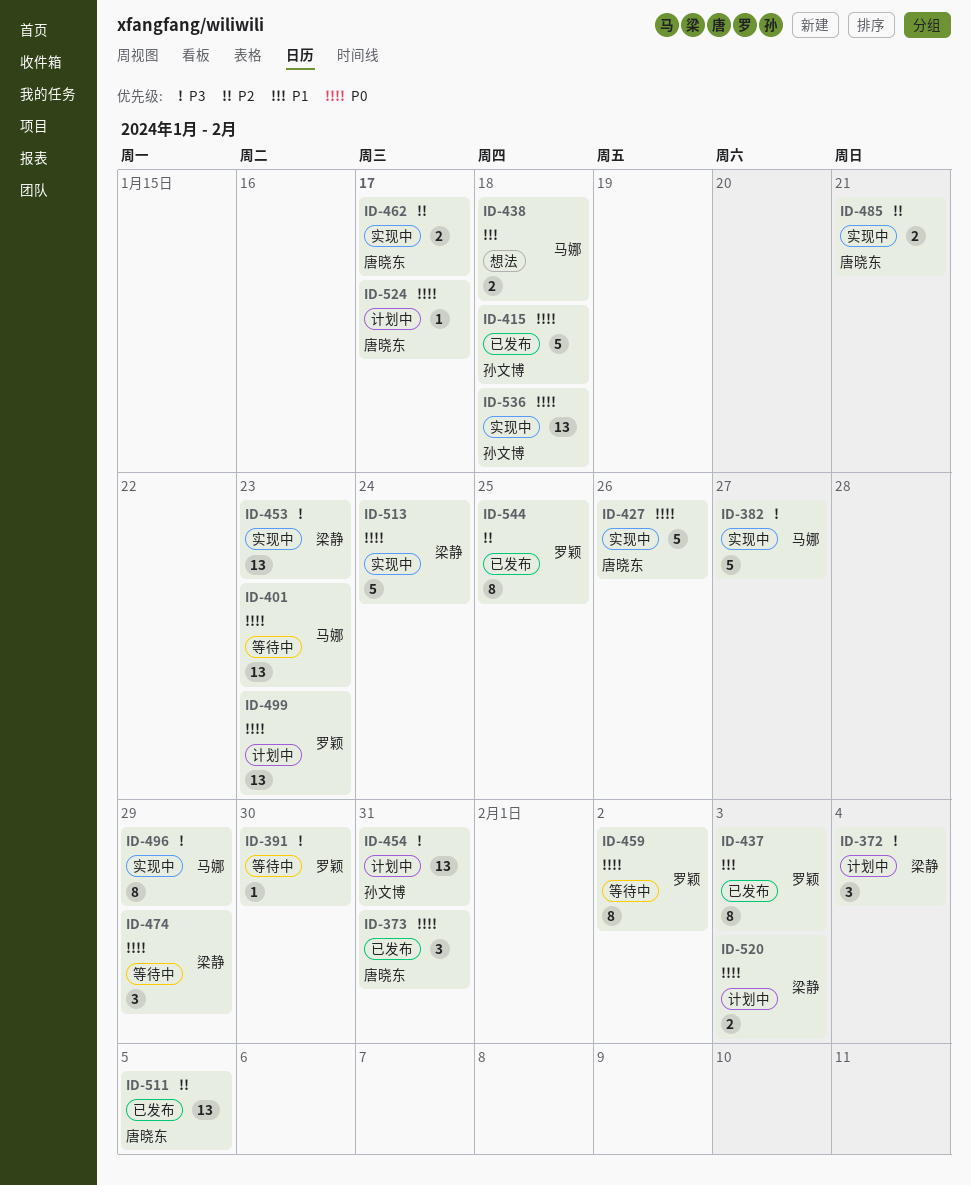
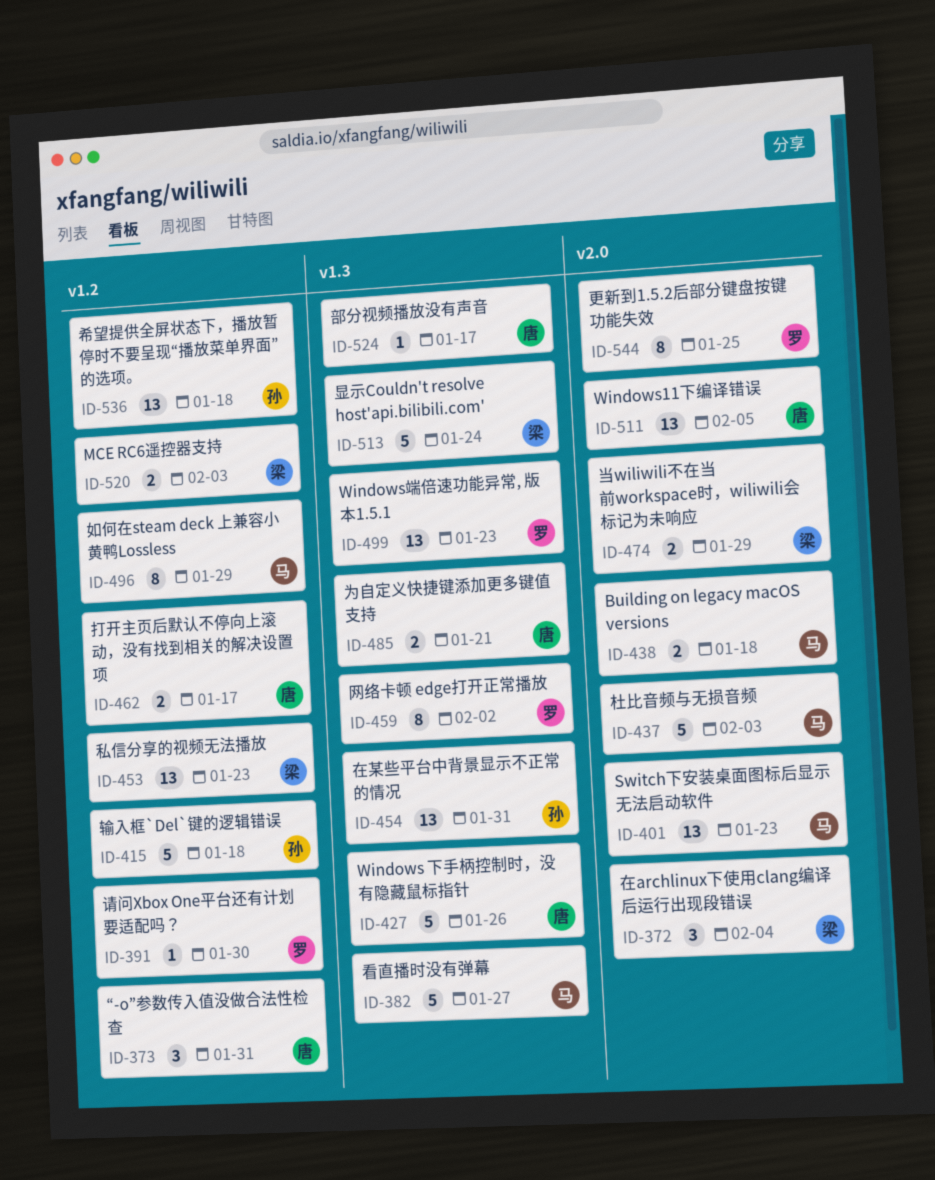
ID-437, owner: 罗颖 -> 马娜
ID-437, estimate: 8 -> 5
ID-474, estimate: 3 -> 2

